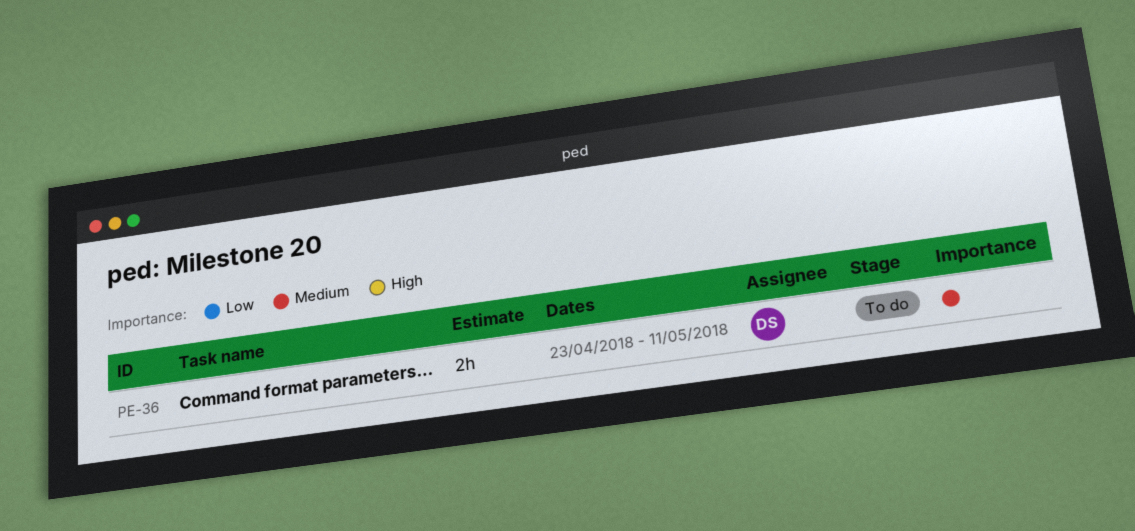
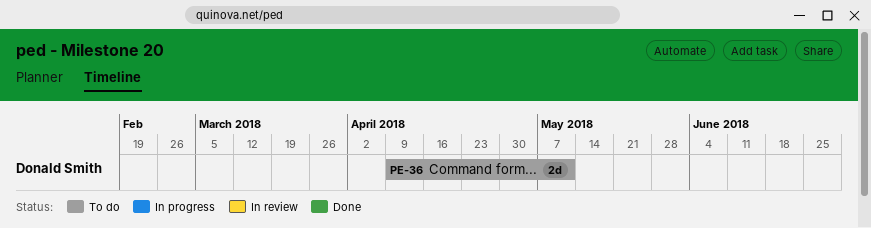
PE-36, estimate: 2h -> 2d
PE-36, start: Apr 23 -> Apr 9

